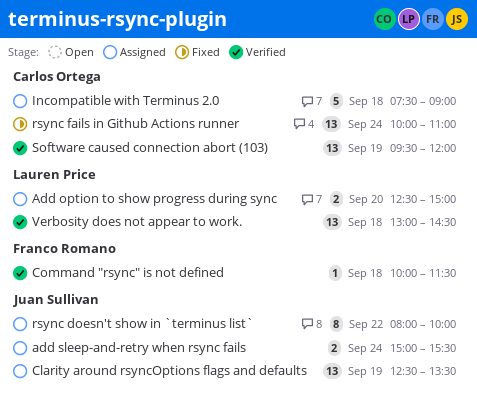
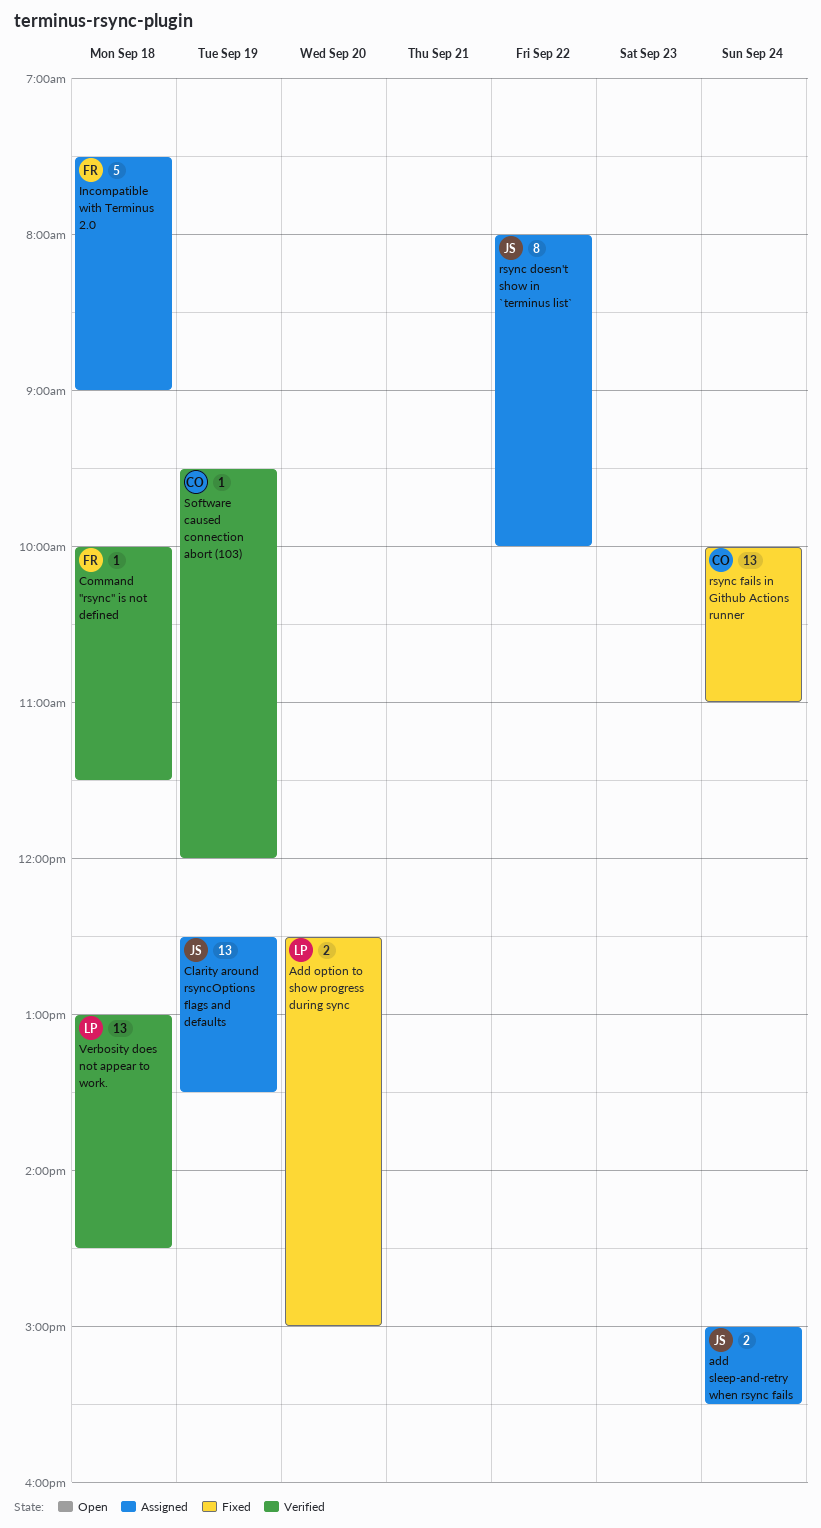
Add option to show progress during sync, status: Assigned -> Fixed
Incompatible with Terminus 2.0, owner: Carlos Ortega -> Franco Romano
Software caused connection abort (103), estimate: 13 -> 1

